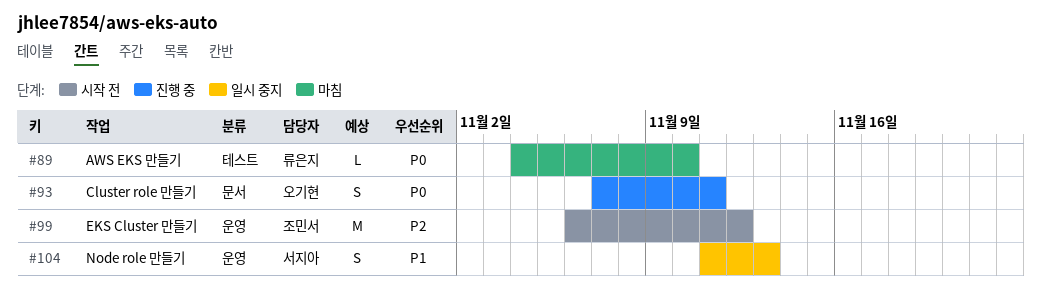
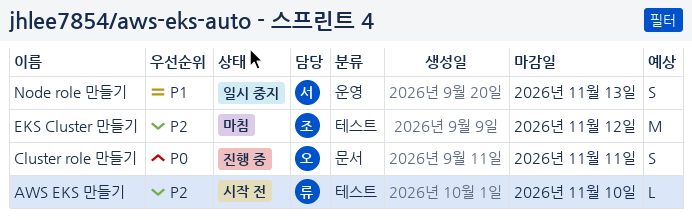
AWS EKS 만들기, status: 마침 -> 시작 전
AWS EKS 만들기, priority: P0 -> P2
EKS Cluster 만들기, status: 시작 전 -> 마침
EKS Cluster 만들기, label: 운영 -> 테스트

